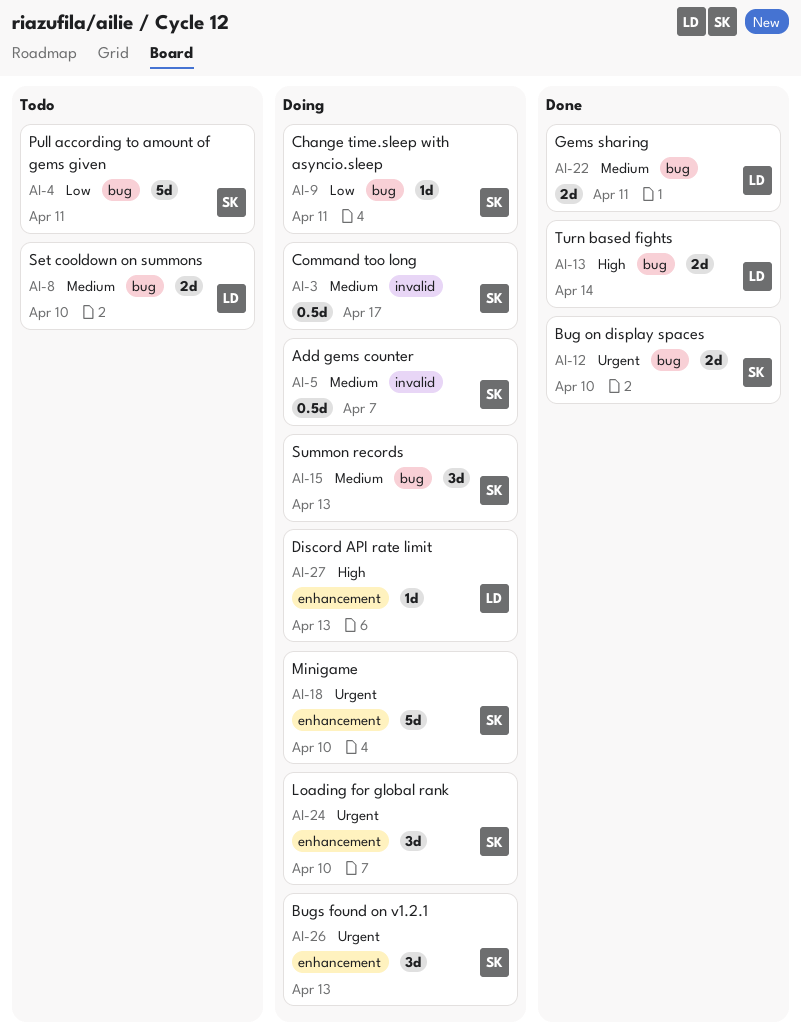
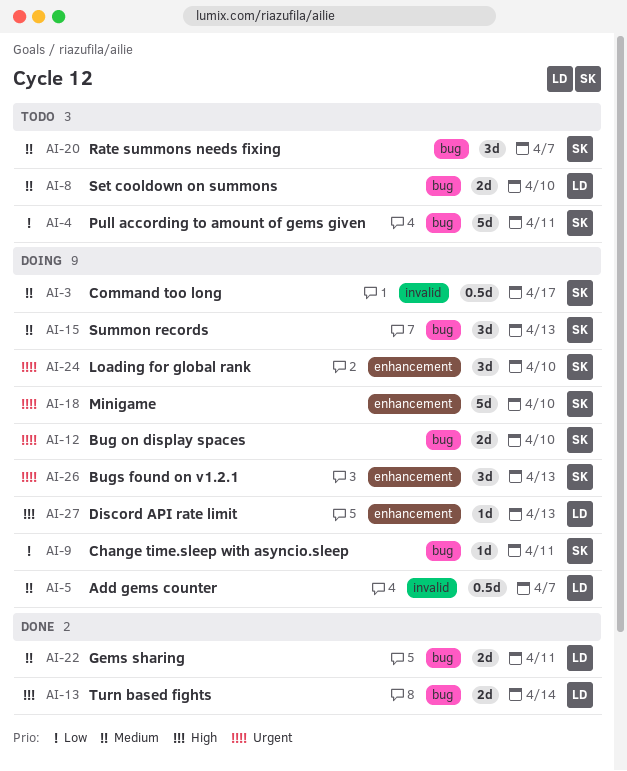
AI-5, owner: SK -> LD
AI-12, status: Done -> Doing
AI-20: none -> present

